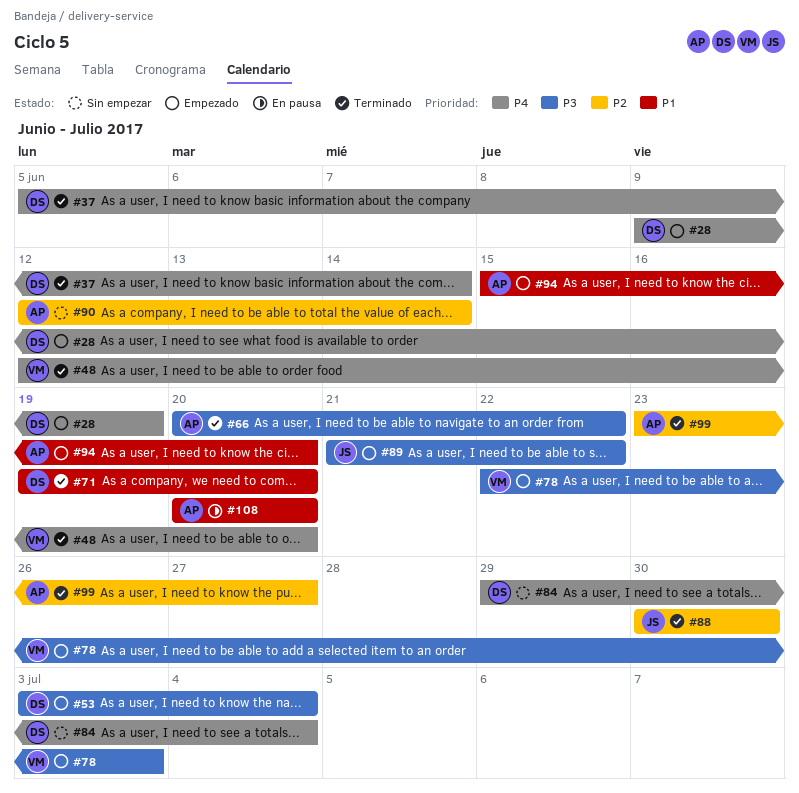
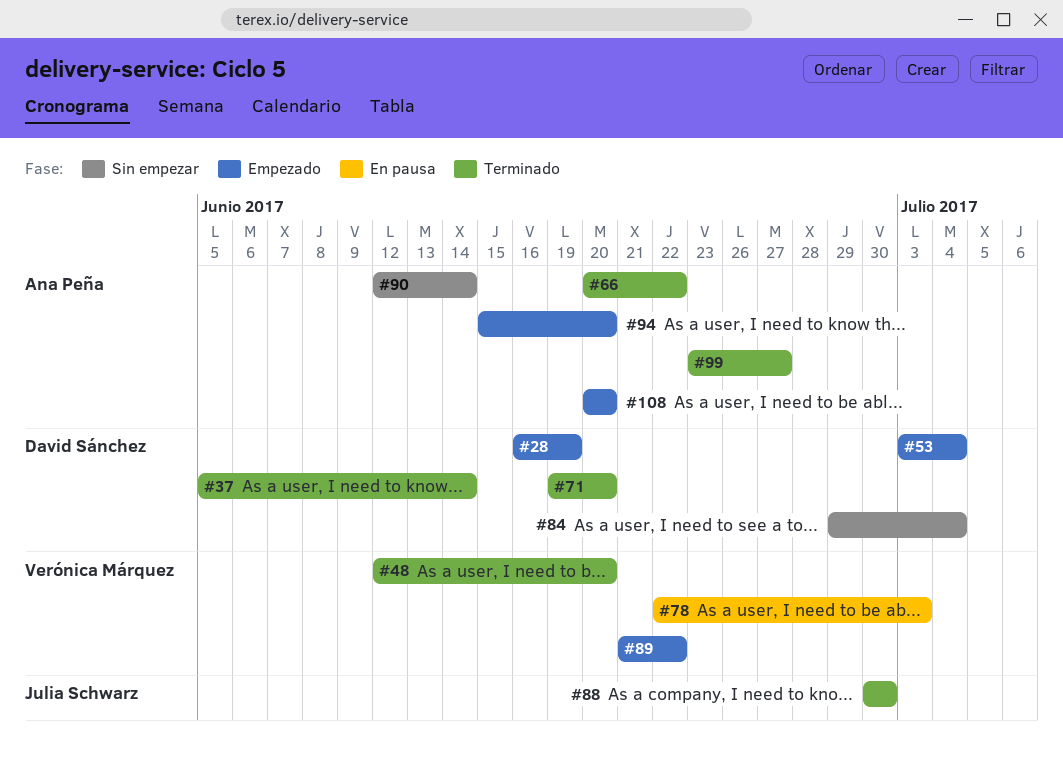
#28, start: Jun 9 -> Jun 16
#78, status: Empezado -> En pausa
#89, owner: Julia Schwarz -> Verónica Márquez
#108, status: En pausa -> Empezado

